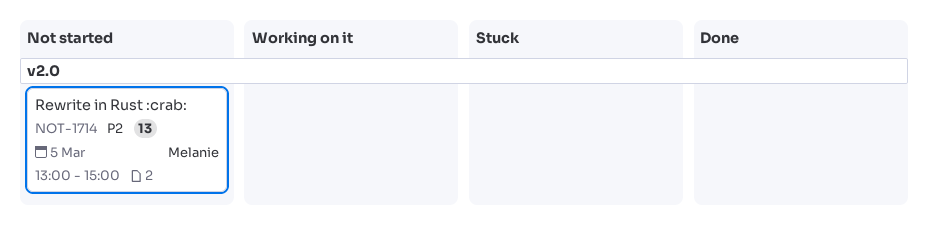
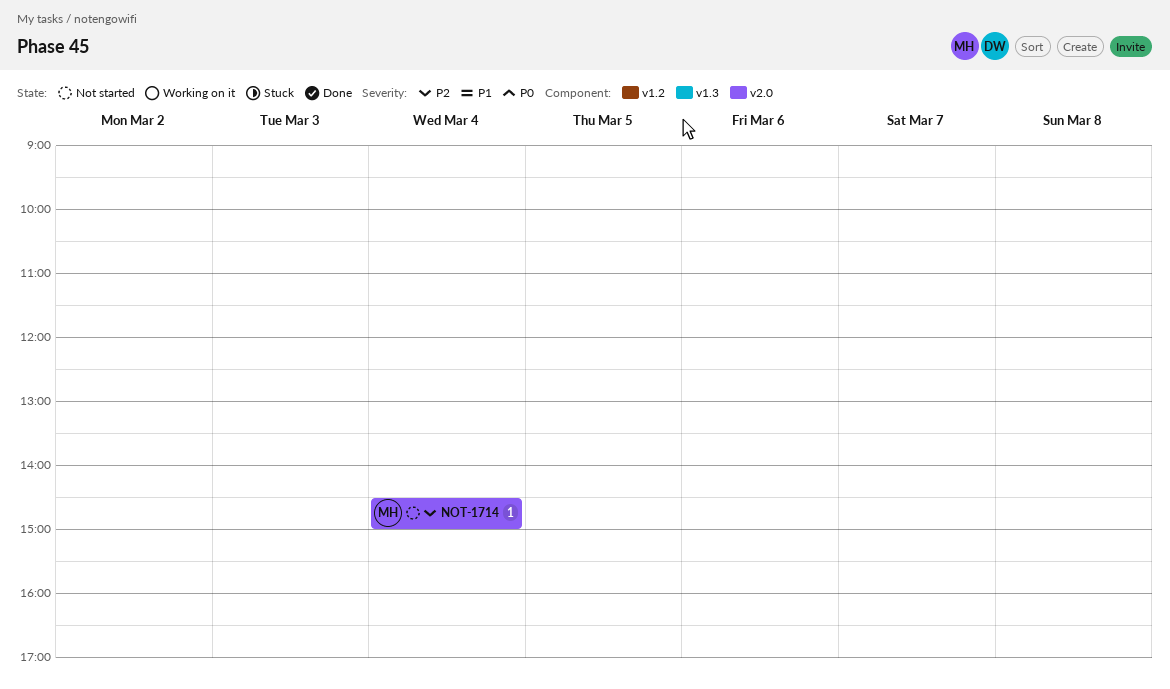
NOT-1714, estimate: 13 -> 1
NOT-1714, day: Mar 5 -> Mar 4
NOT-1714, begins: 13:00 -> 14:30

